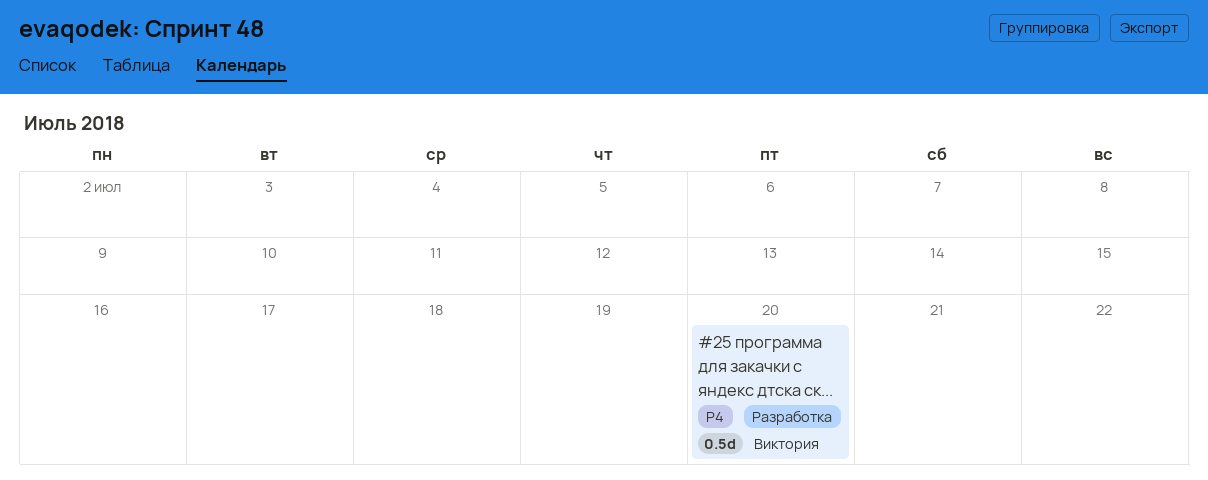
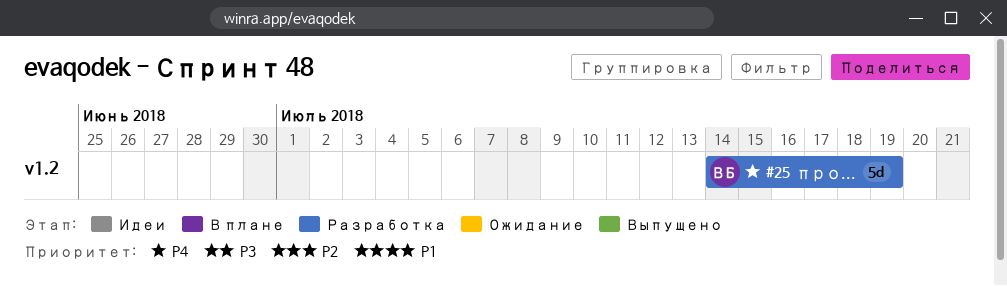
#25, estimate: 0.5d -> 5d
#25, due: Jul 20 -> Jul 19

